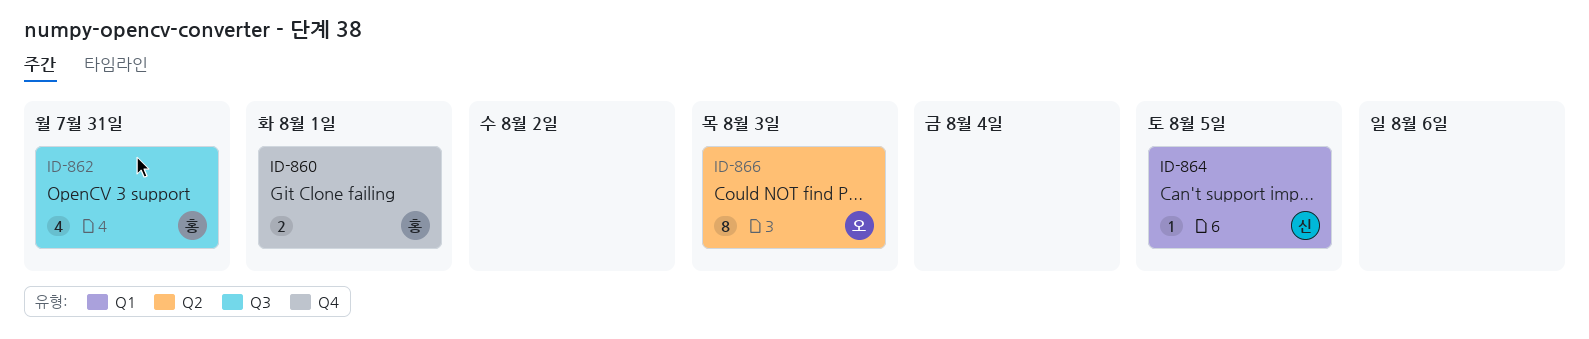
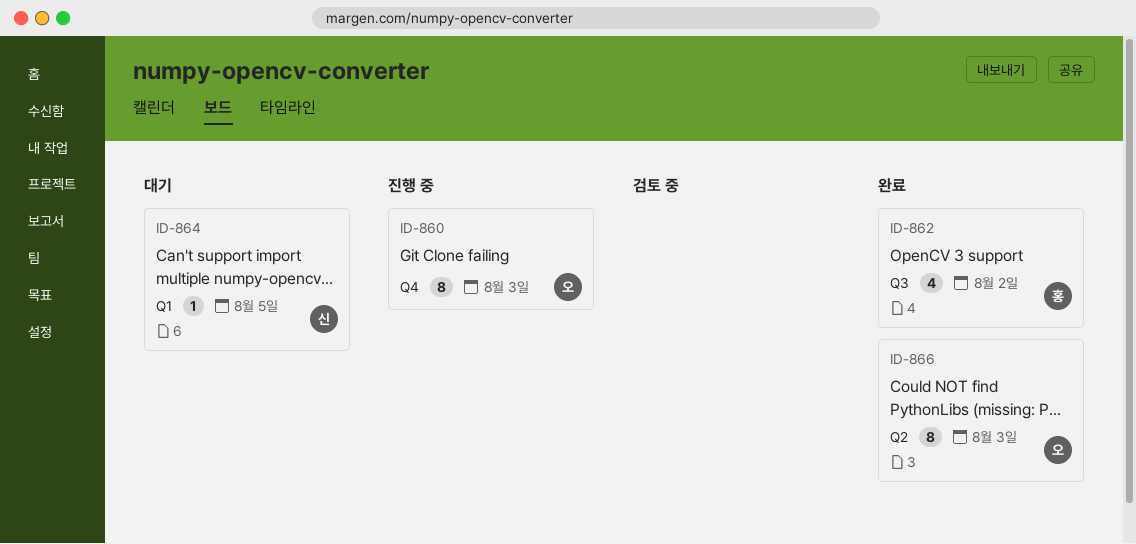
ID-860, owner: 홍 -> 오
ID-860, estimate: 2 -> 8
ID-860, due: Aug 1 -> Aug 3
ID-862, due: Jul 31 -> Aug 2

